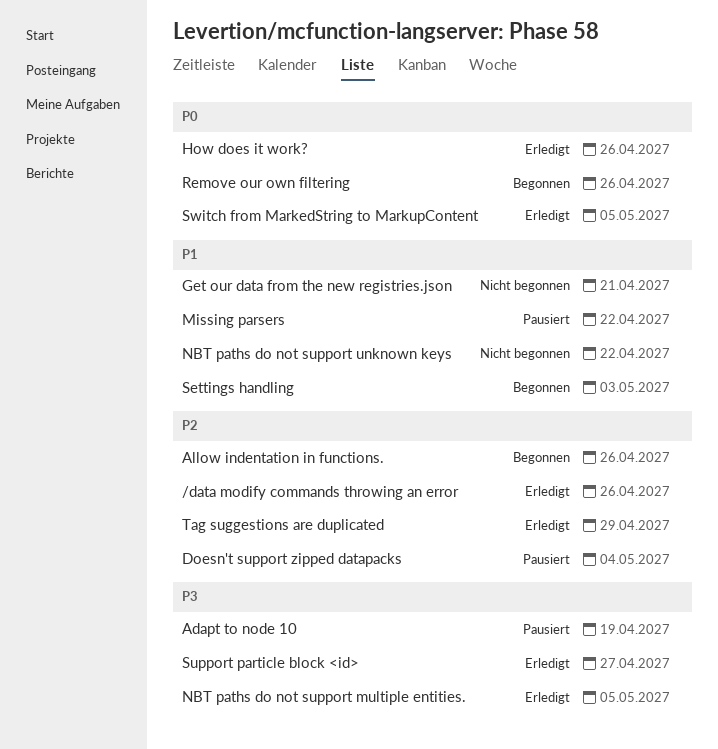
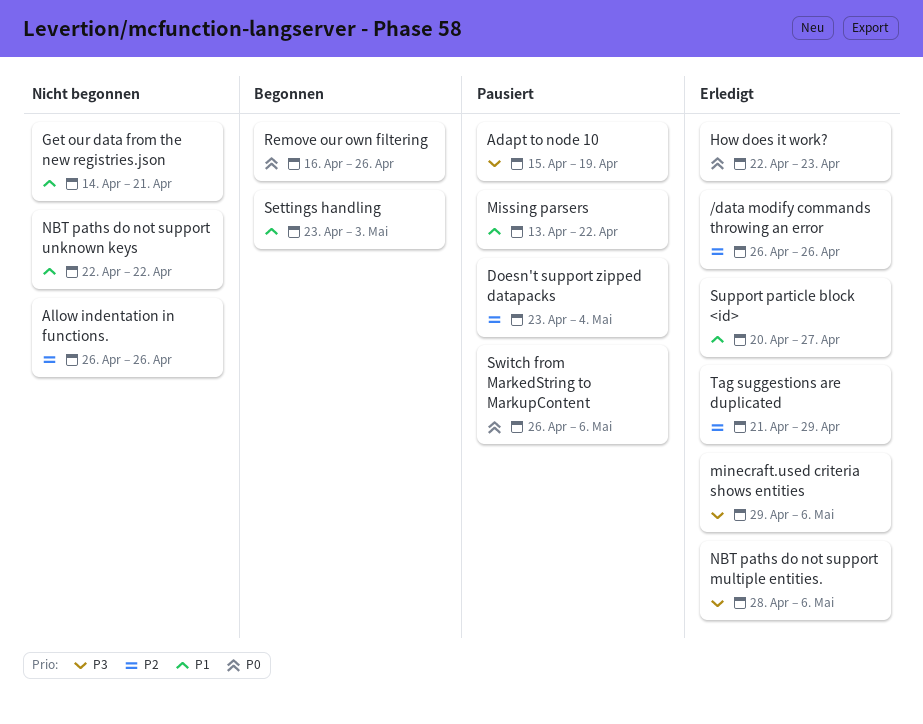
Allow indentation in functions., status: Begonnen -> Nicht begonnen
How does it work?, due: Apr 26 -> Apr 23
minecraft.used criteria shows entities: none -> present
NBT paths do not support multiple entities., due: May 5 -> May 6
Support particle block <id>, priority: P3 -> P1
Switch from MarkedString to MarkupContent, status: Erledigt -> Pausiert
Switch from MarkedString to MarkupContent, due: May 5 -> May 6

